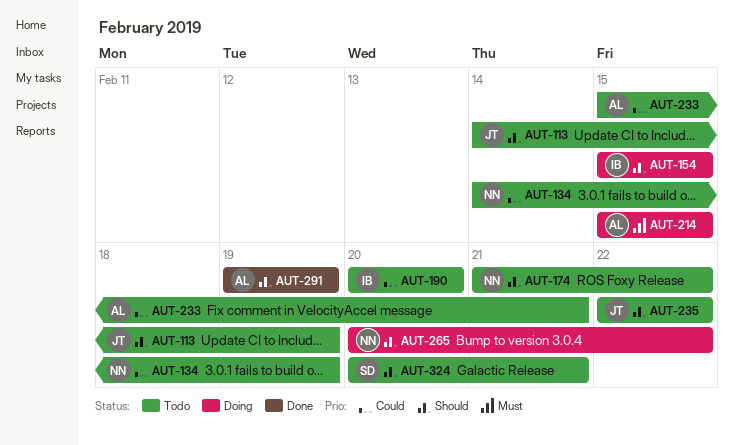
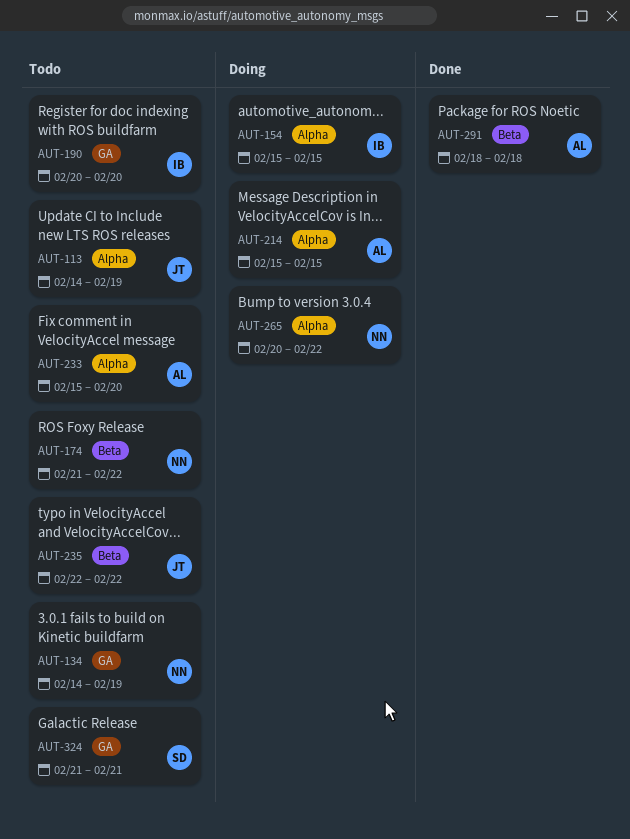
AUT-233, due: Feb 21 -> Feb 20
AUT-291, start: Feb 19 -> Feb 18
AUT-291, due: Feb 19 -> Feb 18
AUT-324, start: Feb 20 -> Feb 21

